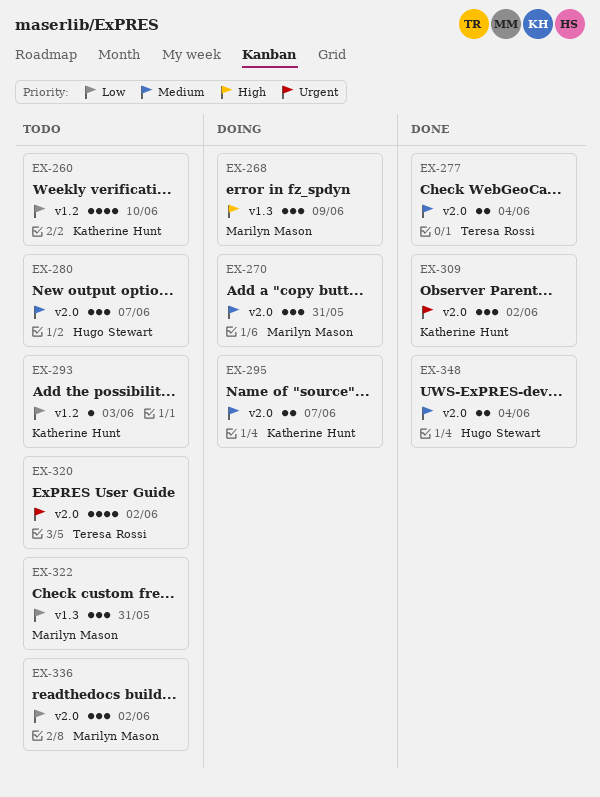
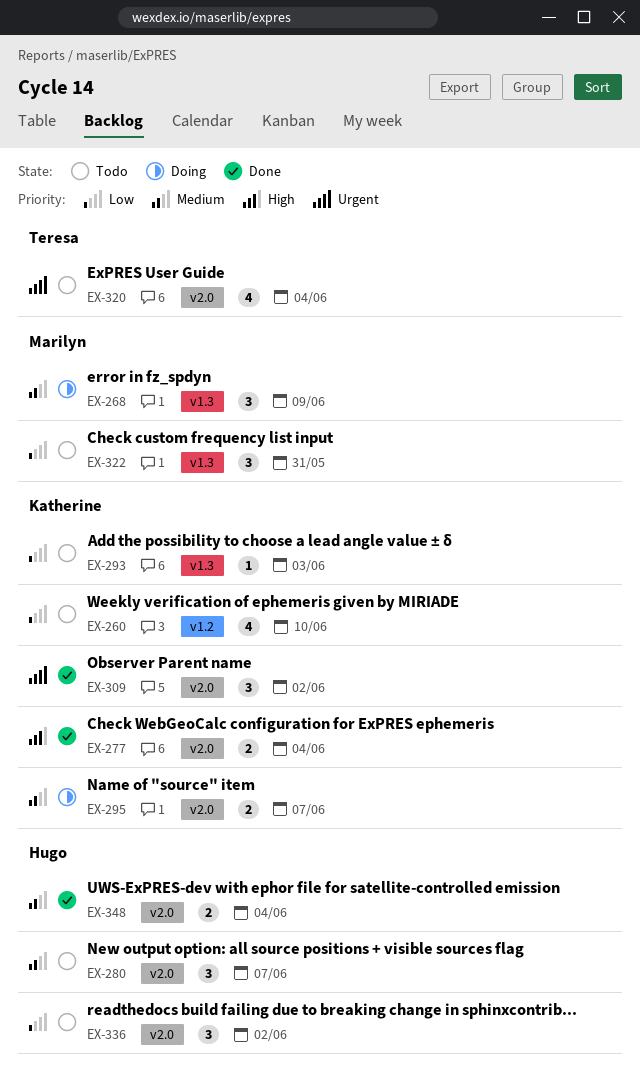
EX-268, priority: High -> Medium
EX-270: present -> none
EX-277, owner: Teresa Rossi -> Katherine Hunt
EX-277, priority: Medium -> High
EX-293, label: v1.2 -> v1.3
EX-320, due: Jun 2 -> Jun 4
EX-336, owner: Marilyn Mason -> Hugo Stewart

